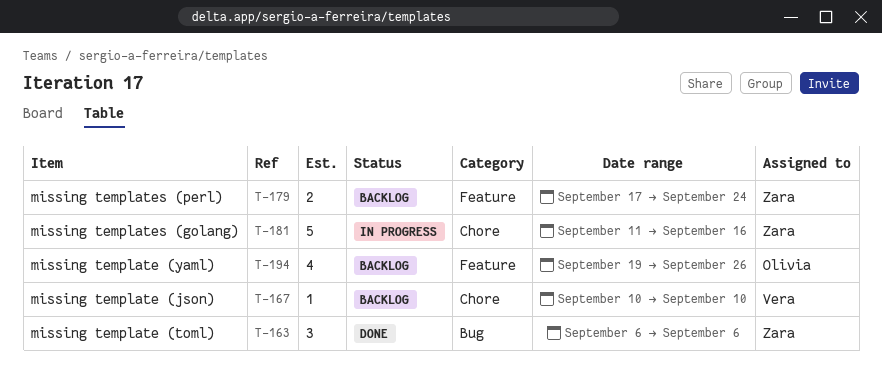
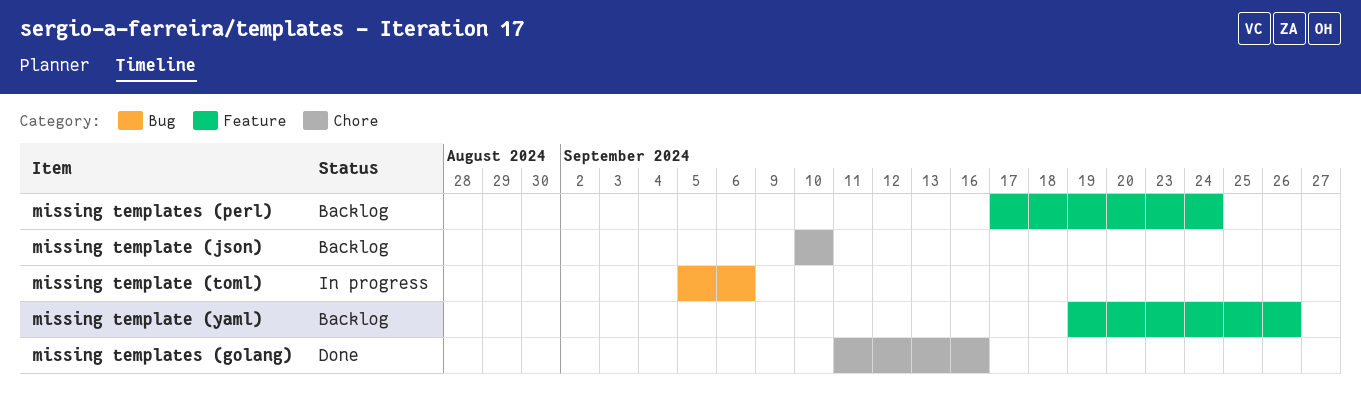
missing template (toml), status: Done -> In progress
missing template (toml), start: Sep 6 -> Sep 5
missing templates (golang), status: In progress -> Done

